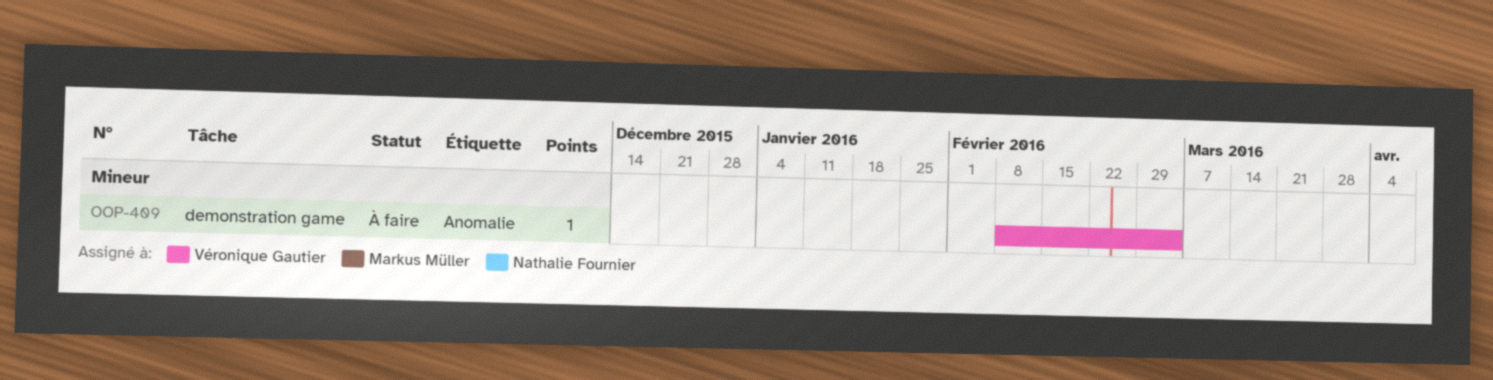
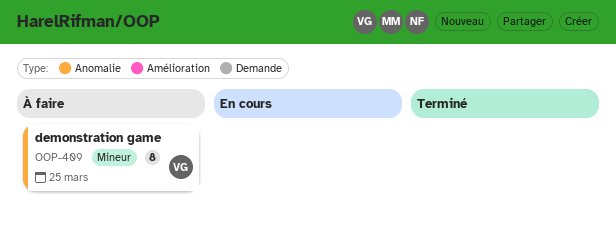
OOP-409, estimate: 1 -> 8
OOP-409, due: Mar 4 -> Mar 25

